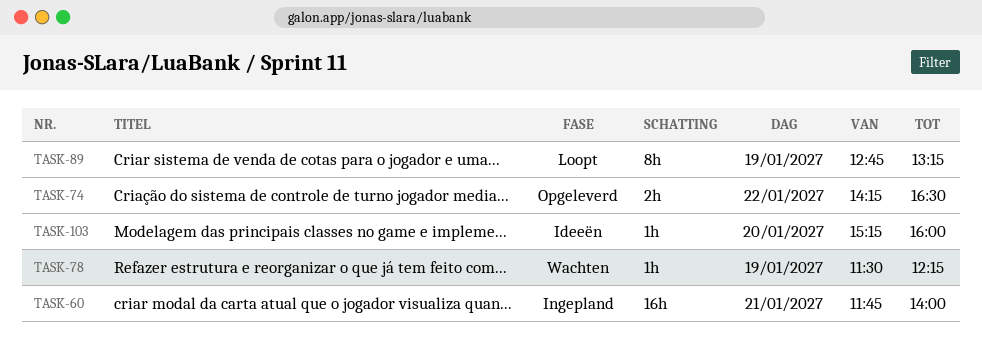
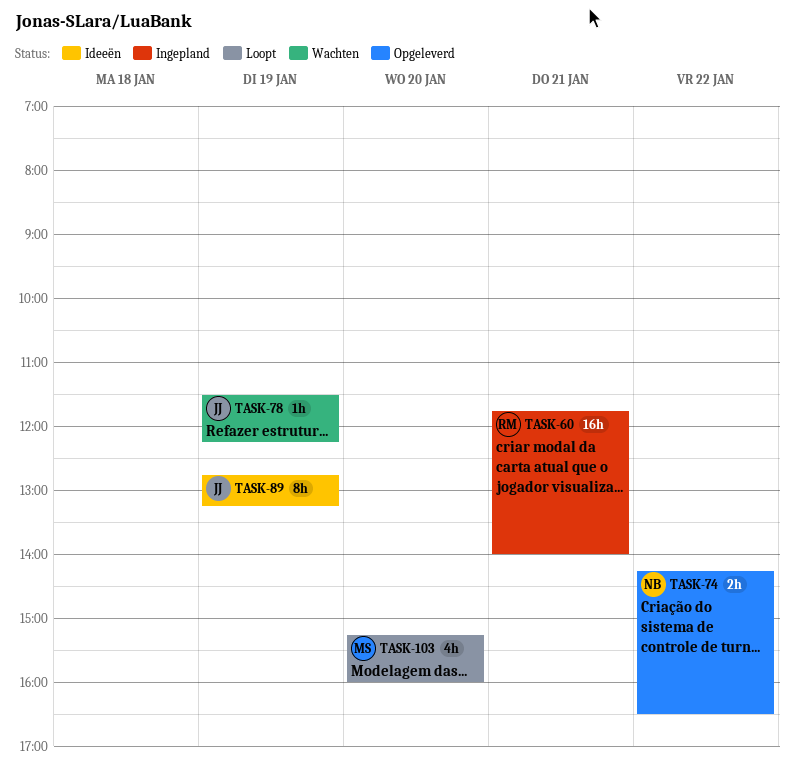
TASK-89, status: Loopt -> Ideeën
TASK-103, status: Ideeën -> Loopt
TASK-103, estimate: 1h -> 4h

